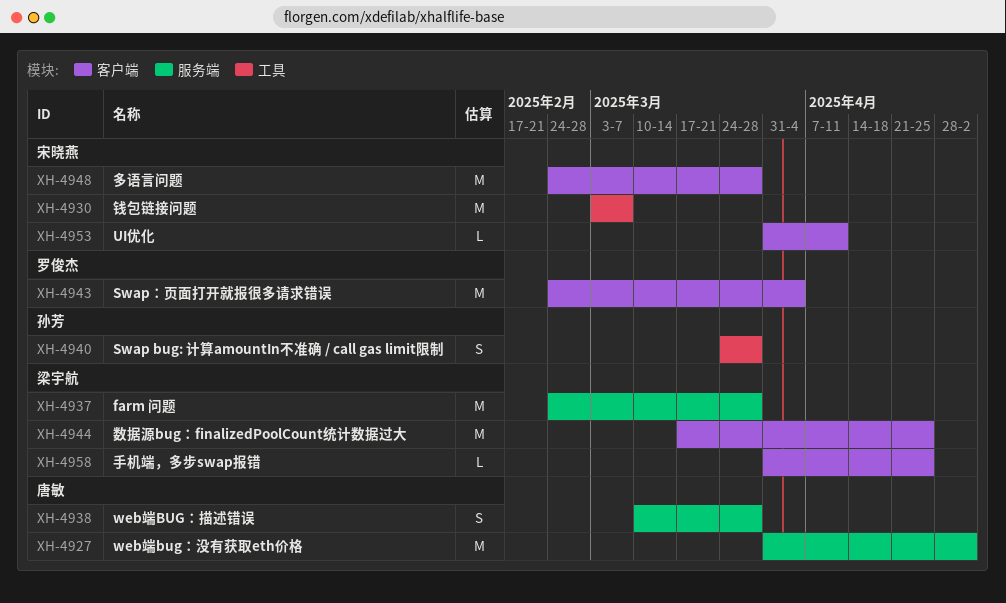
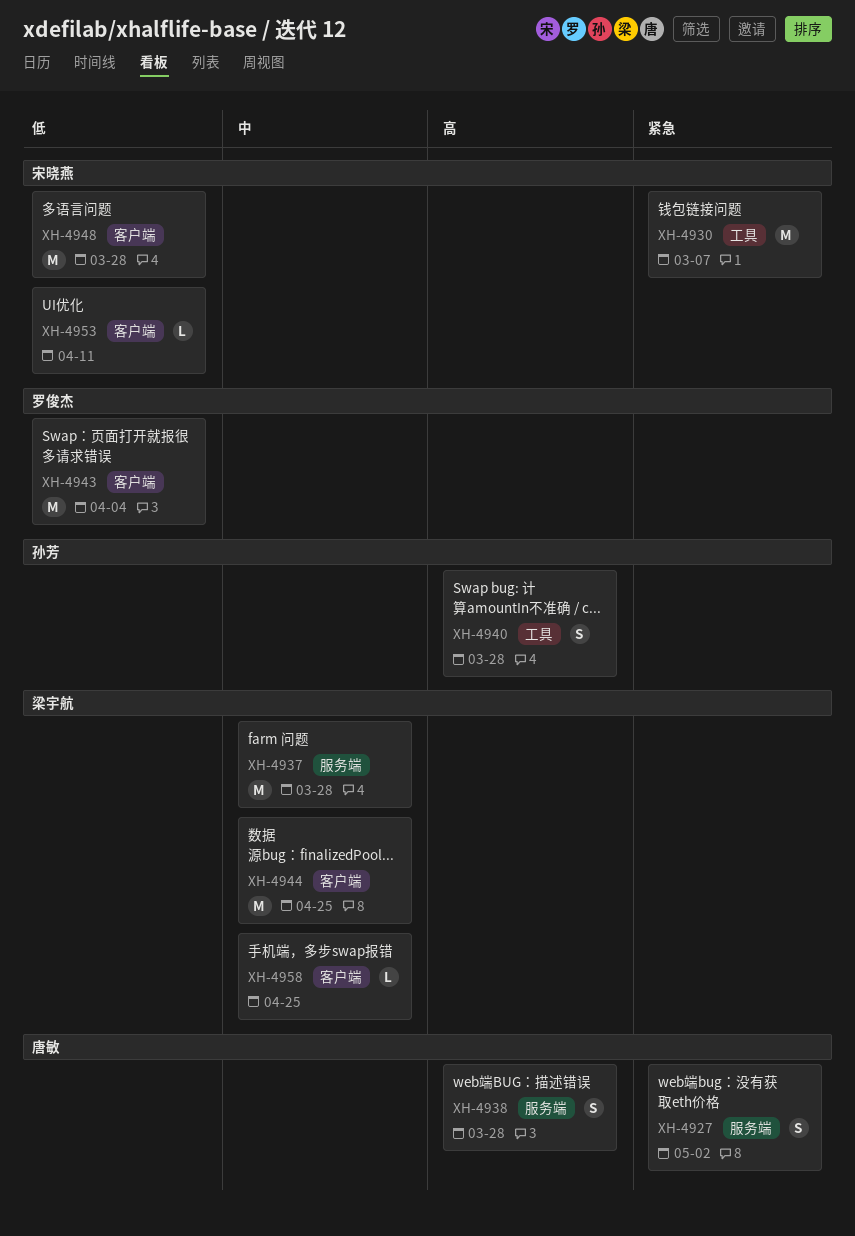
XH-4927, estimate: M -> S

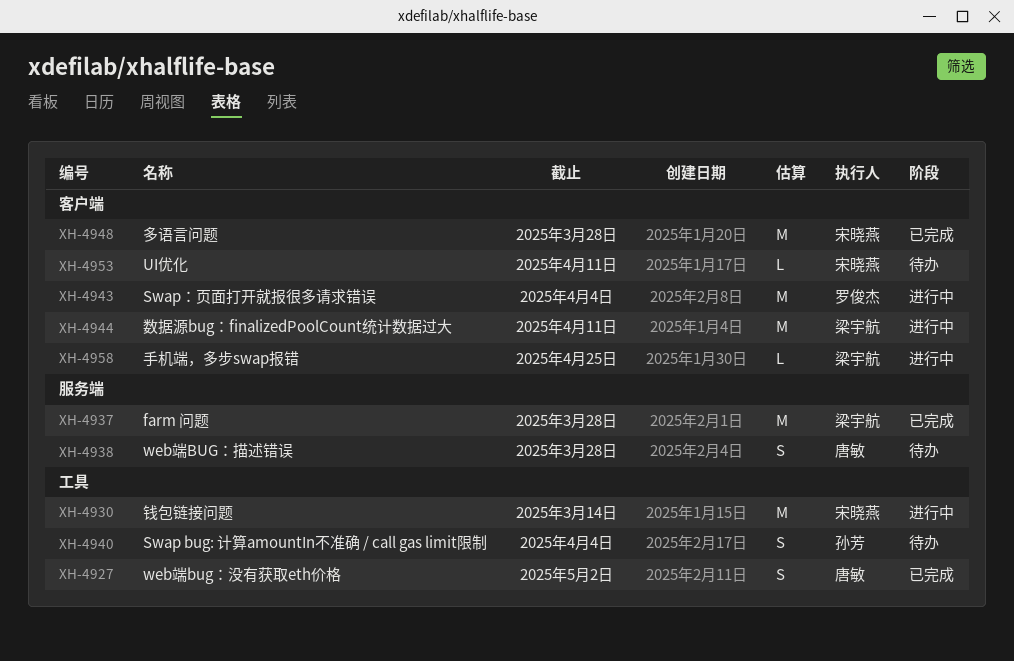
XH-4927, label: 服务端 -> 工具
XH-4930, due: Mar 7 -> Mar 14
XH-4940, due: Mar 28 -> Apr 4
XH-4944, due: Apr 25 -> Apr 11

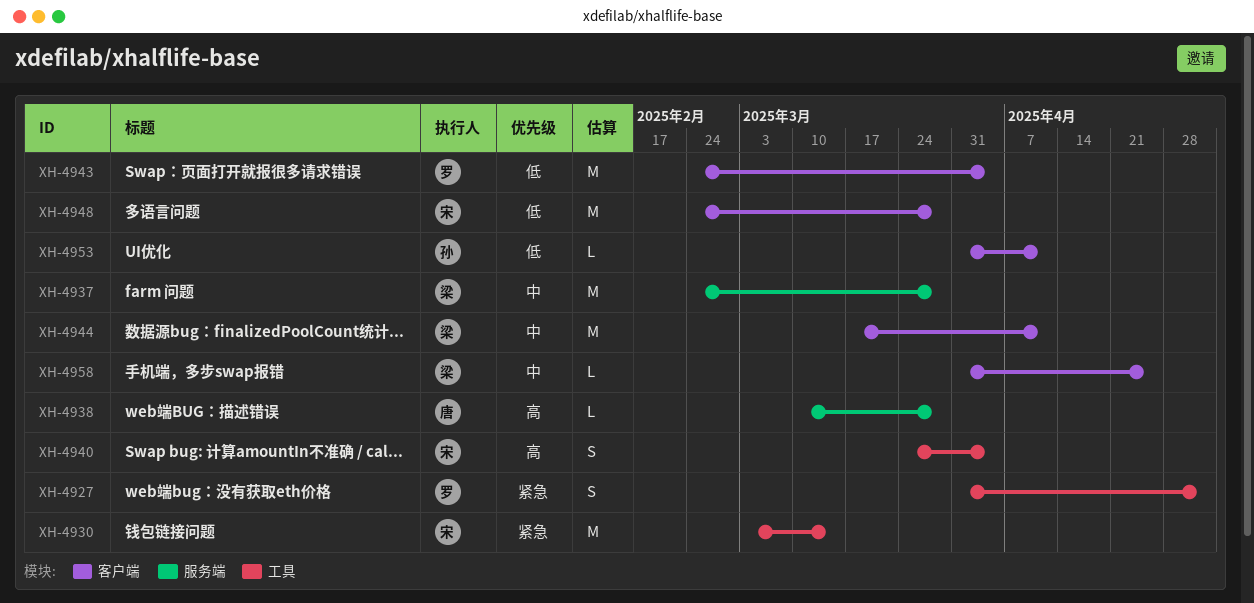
XH-4927, owner: 唐敏 -> 罗俊杰
XH-4938, estimate: S -> L
XH-4940, owner: 孙芳 -> 宋晓燕
XH-4953, owner: 宋晓燕 -> 孙芳

